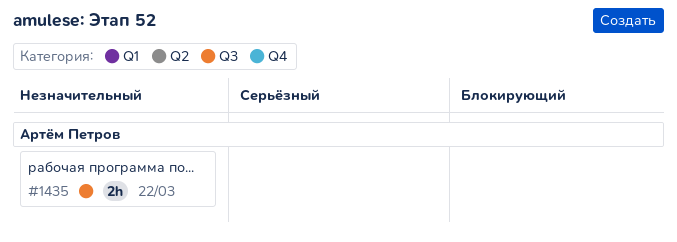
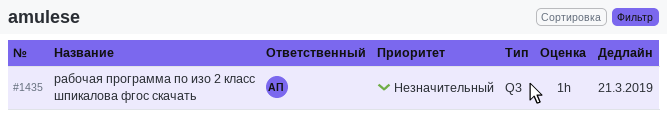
#1435, estimate: 2h -> 1h
#1435, due: Mar 22 -> Mar 21

